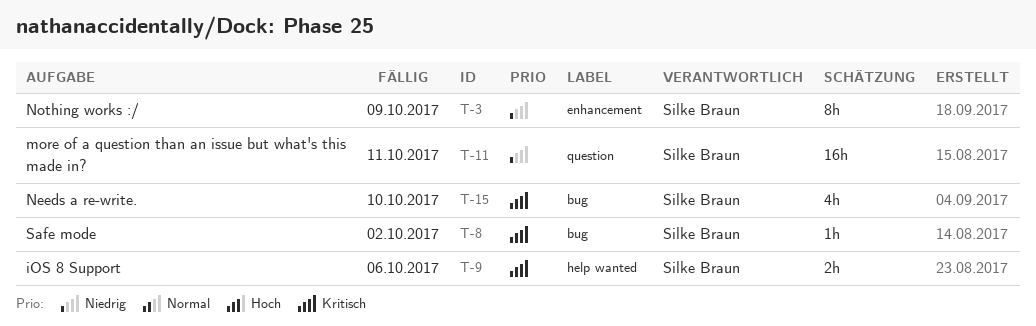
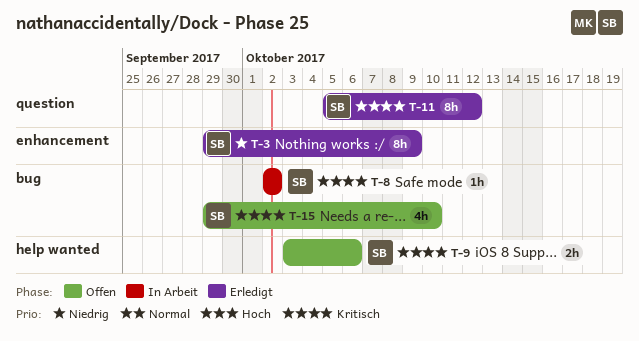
T-11, priority: Niedrig -> Kritisch
T-11, estimate: 16h -> 8h
T-11, due: Oct 11 -> Oct 12

